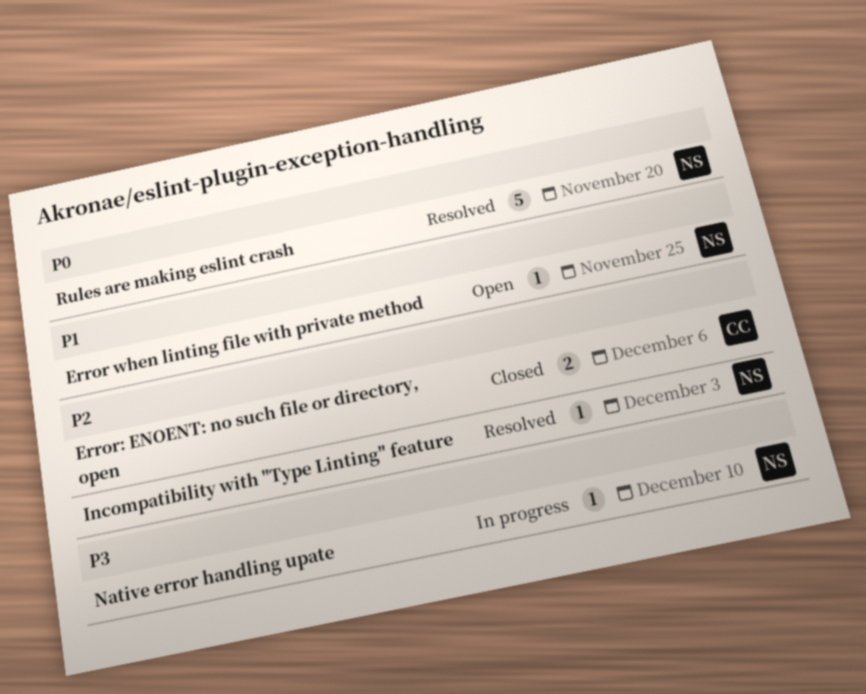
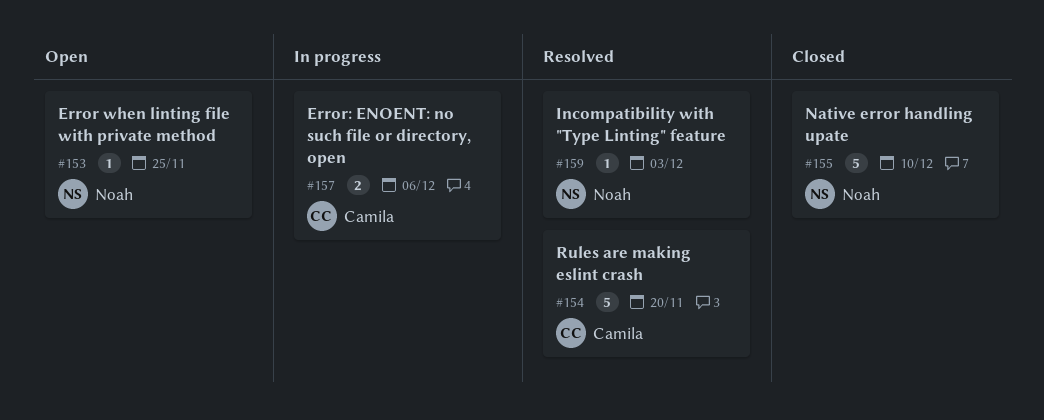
Error: ENOENT: no such file or directory, open, status: Closed -> In progress
Native error handling upate, status: In progress -> Closed
Native error handling upate, estimate: 1 -> 5
Rules are making eslint crash, owner: Noah -> Camila

